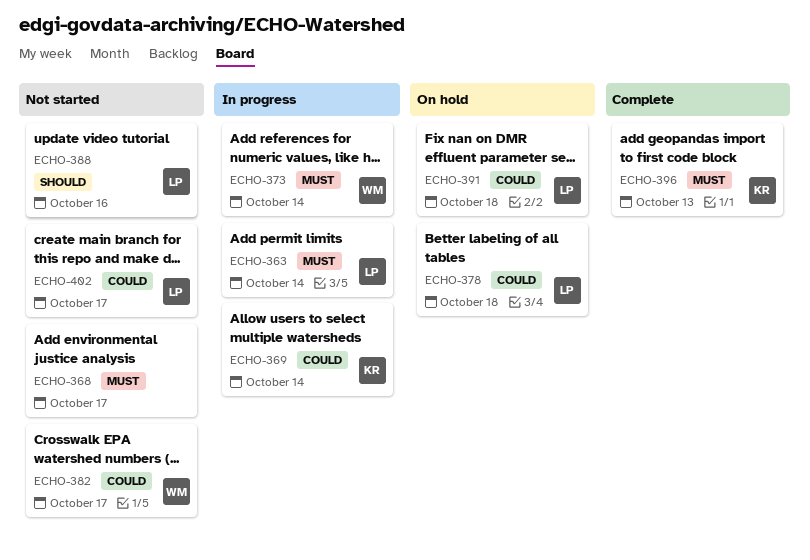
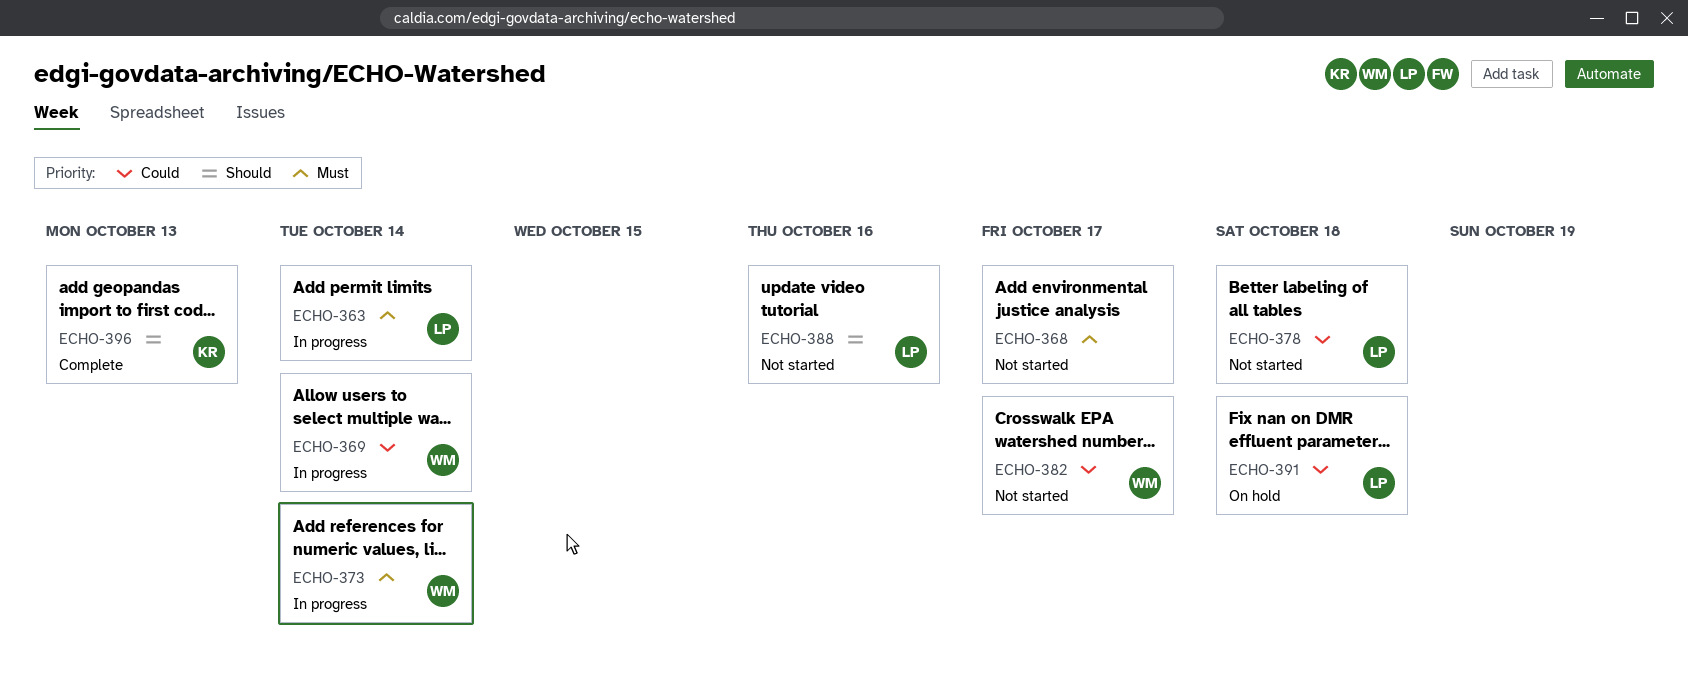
ECHO-369, owner: KR -> WM
ECHO-378, status: On hold -> Not started
ECHO-396, priority: Must -> Should
ECHO-402: present -> none

